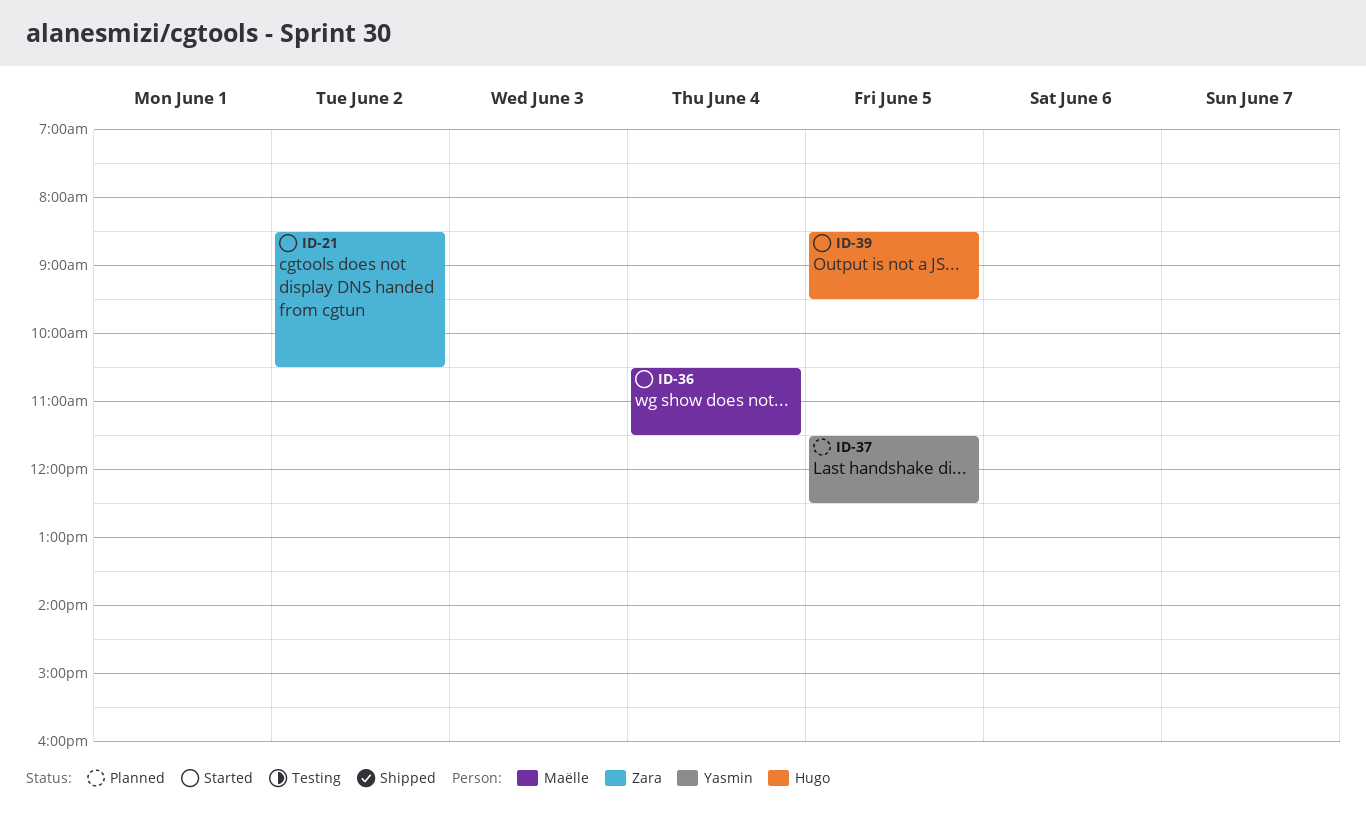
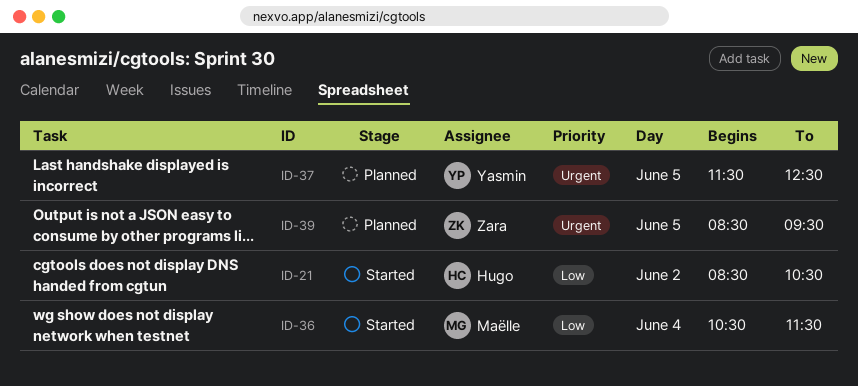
ID-21, owner: Zara -> Hugo
ID-39, status: Started -> Planned
ID-39, owner: Hugo -> Zara

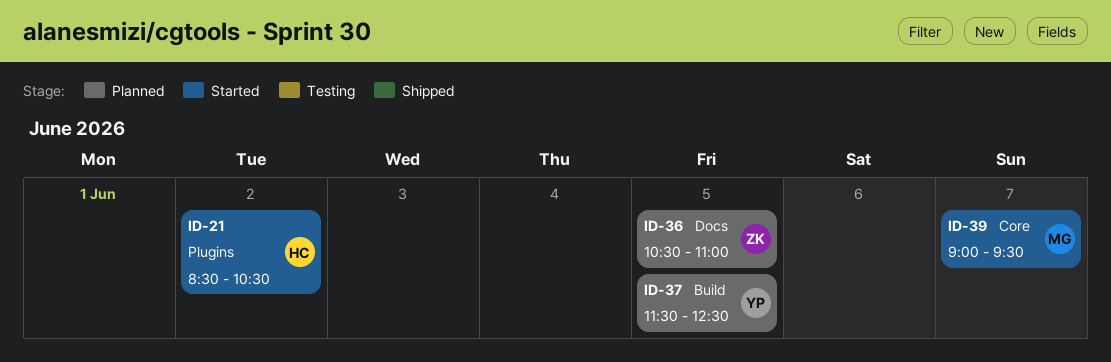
ID-36, status: Started -> Planned
ID-36, owner: Maëlle -> Zara
ID-36, day: Jun 4 -> Jun 5
ID-36, ends: 11:30 -> 11:00
ID-39, status: Planned -> Started
ID-39, owner: Zara -> Maëlle
ID-39, day: Jun 5 -> Jun 7
ID-39, begins: 08:30 -> 09:00

